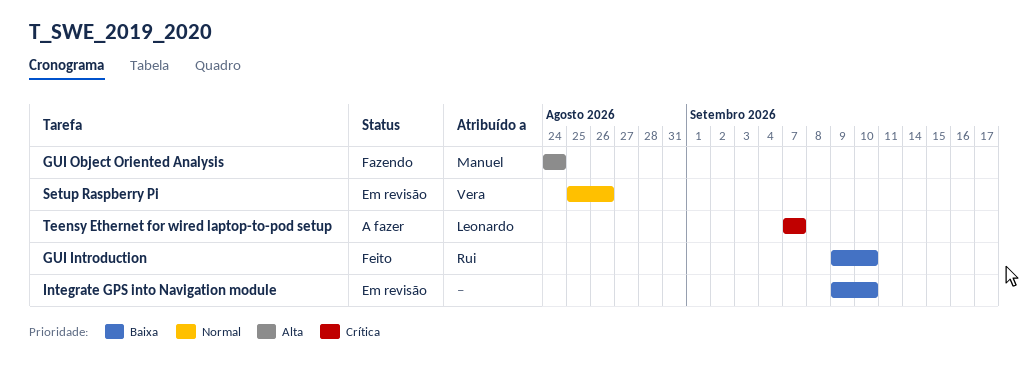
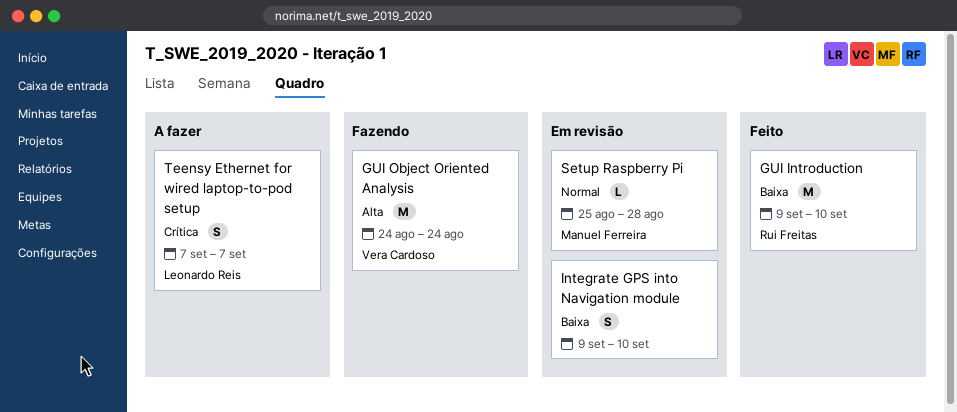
GUI Object Oriented Analysis, owner: Manuel Ferreira -> Vera Cardoso
Setup Raspberry Pi, owner: Vera Cardoso -> Manuel Ferreira
Setup Raspberry Pi, due: Aug 26 -> Aug 28

